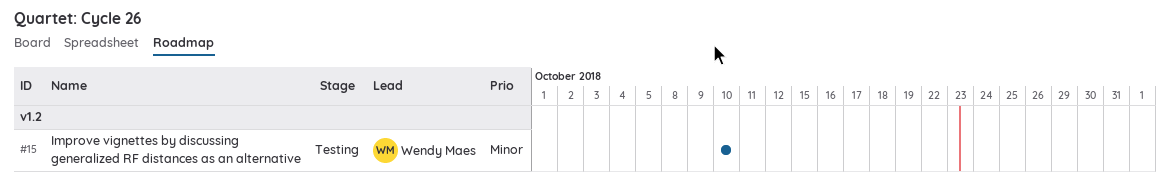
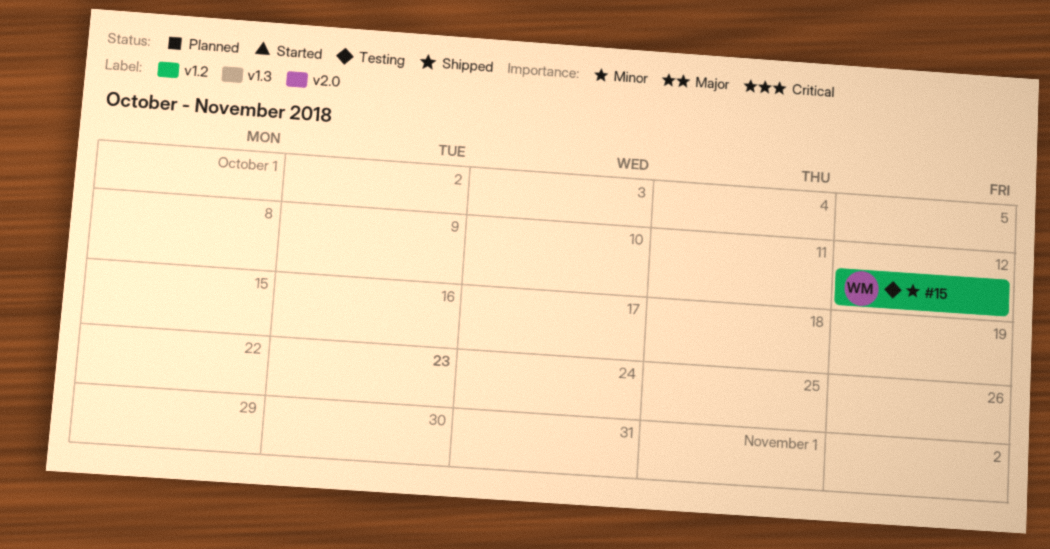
#15, start: Oct 10 -> Oct 12
#15, due: Oct 10 -> Oct 12

